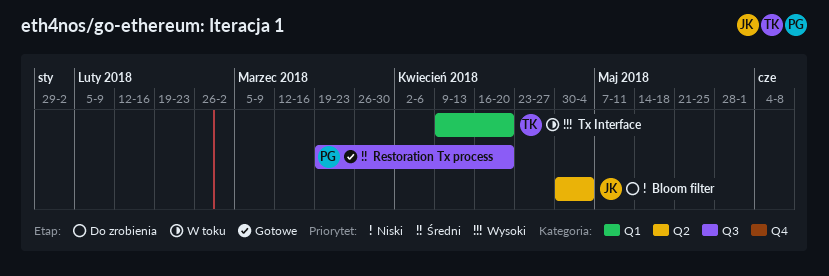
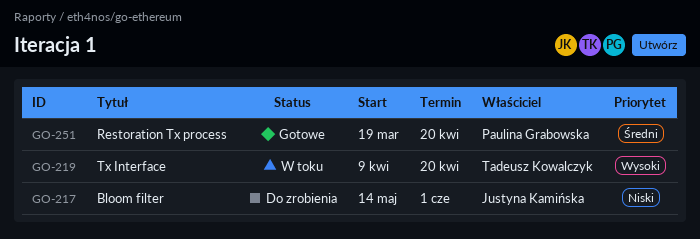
Bloom filter, start: Apr 30 -> May 14
Bloom filter, due: May 4 -> Jun 1

